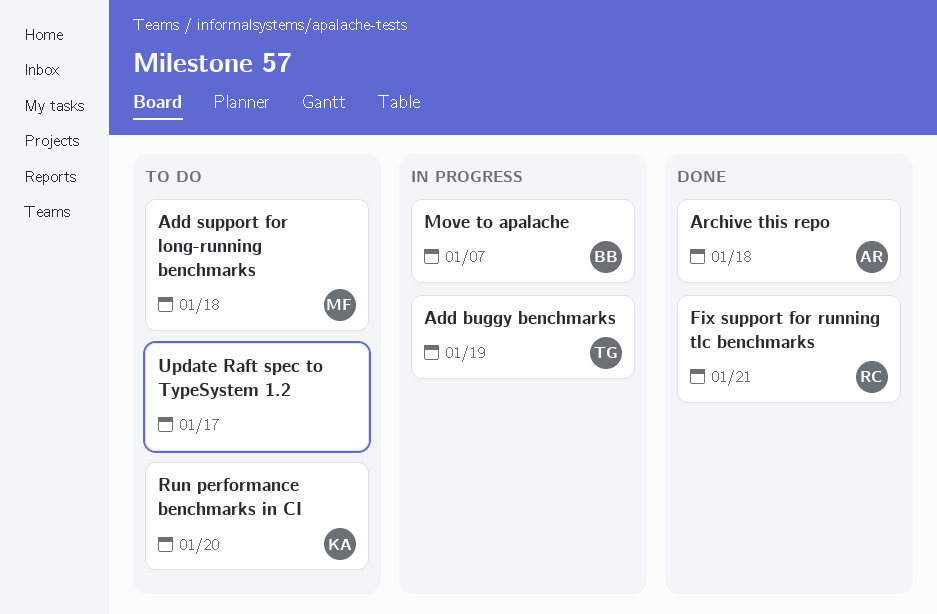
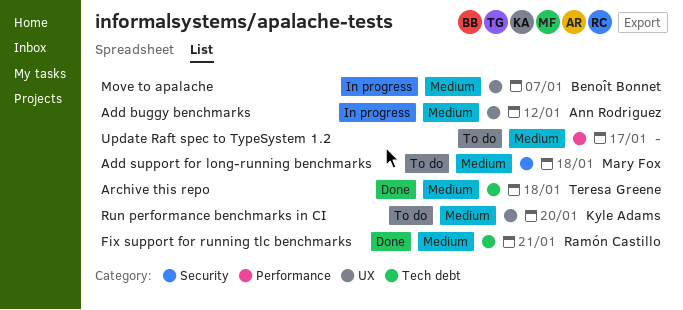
Add buggy benchmarks, owner: Teresa Greene -> Ann Rodriguez
Add buggy benchmarks, due: Jan 19 -> Jan 12
Archive this repo, owner: Ann Rodriguez -> Teresa Greene

